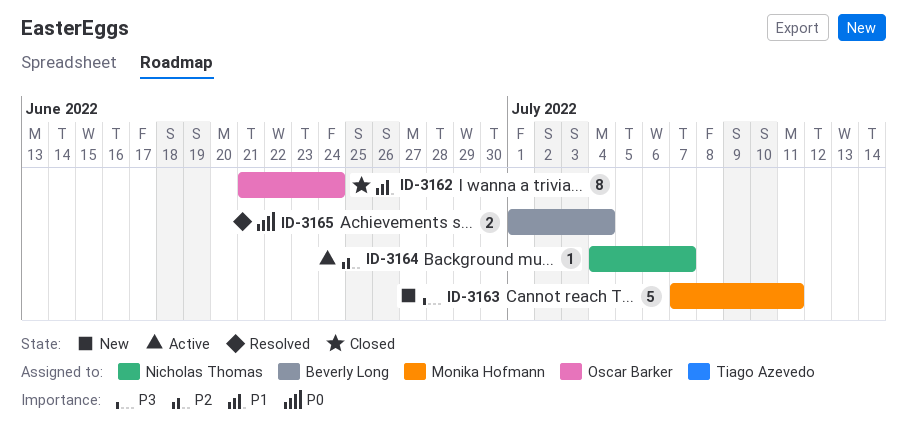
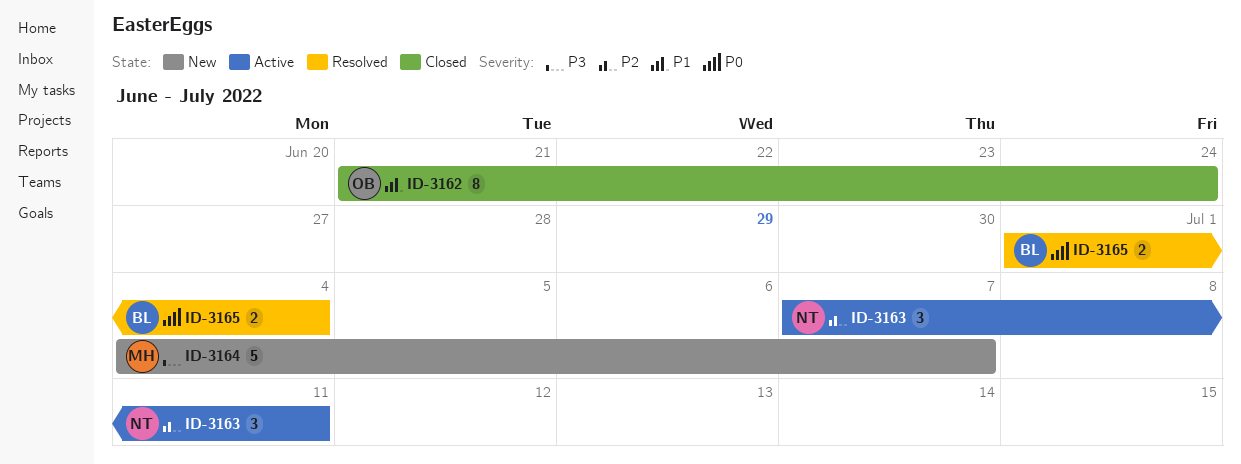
ID-3163, status: New -> Active
ID-3163, owner: Monika Hofmann -> Nicholas Thomas
ID-3163, priority: P3 -> P2
ID-3163, estimate: 5 -> 3
ID-3164, status: Active -> New
ID-3164, owner: Nicholas Thomas -> Monika Hofmann
ID-3164, priority: P2 -> P3
ID-3164, estimate: 1 -> 5

